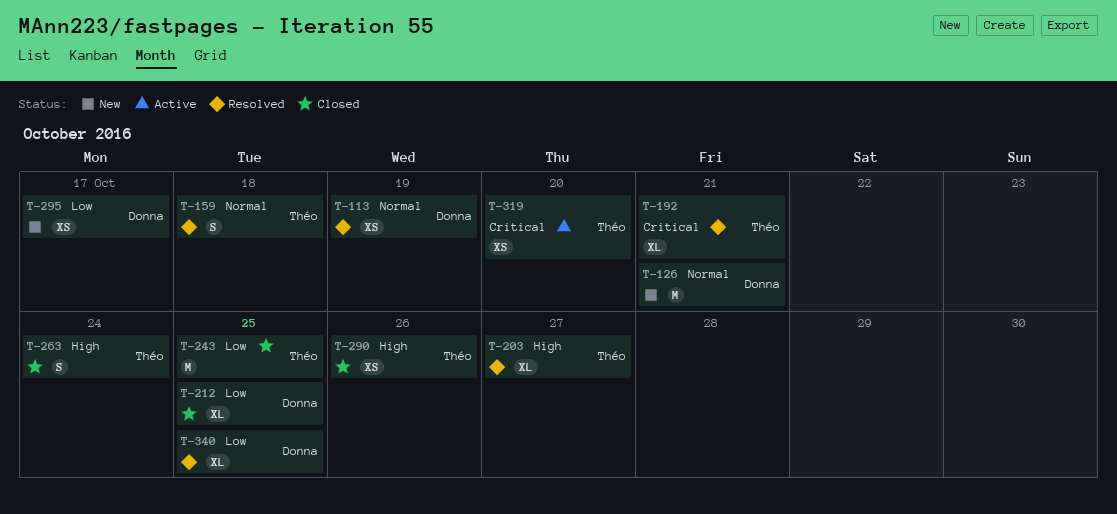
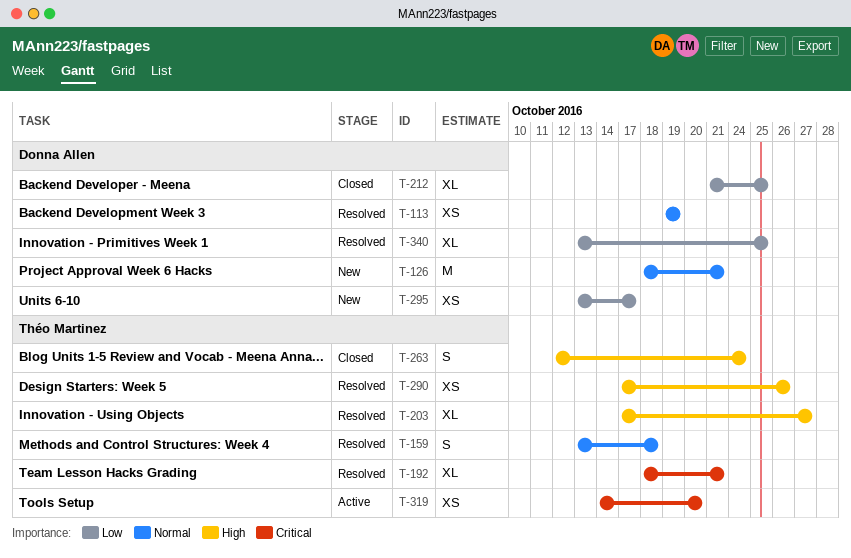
T-243: present -> none
T-290, status: Closed -> Resolved

